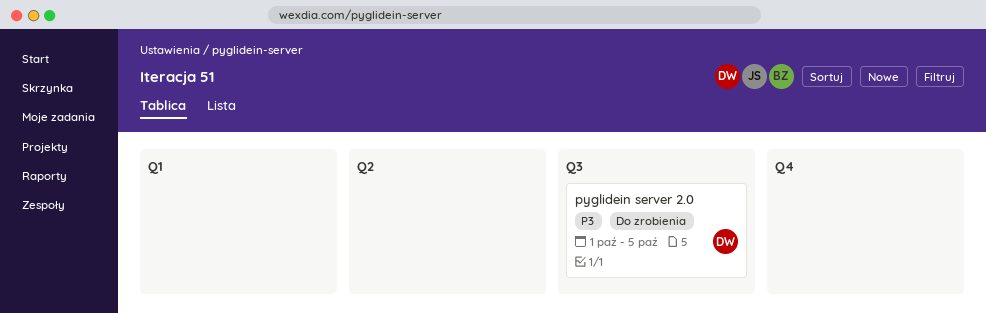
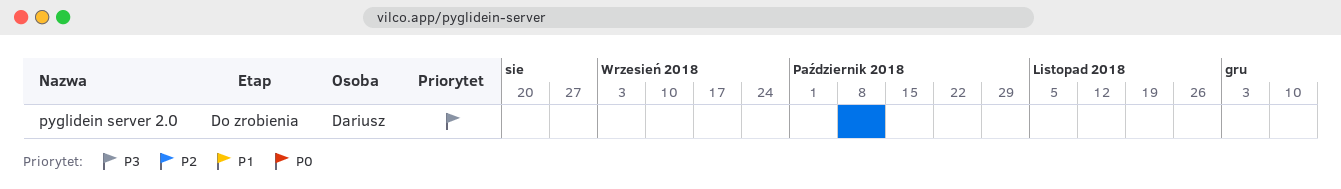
pyglidein server 2.0, start: Oct 1 -> Oct 8
pyglidein server 2.0, due: Oct 5 -> Oct 12

